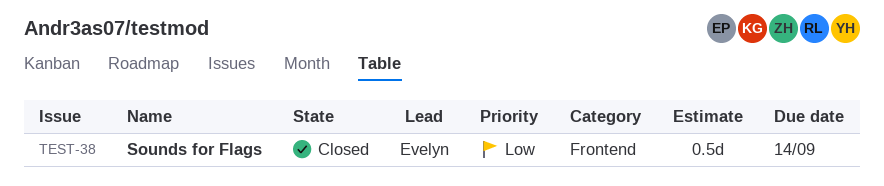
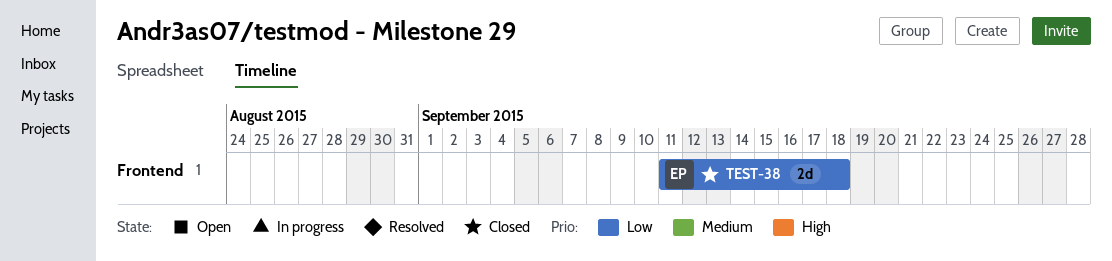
TEST-38, estimate: 0.5d -> 2d
TEST-38, due: Sep 14 -> Sep 18

